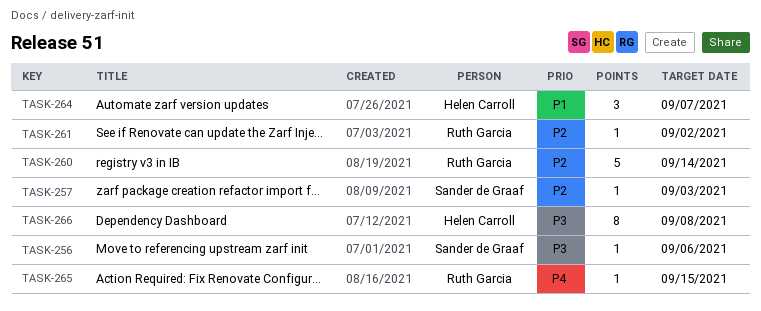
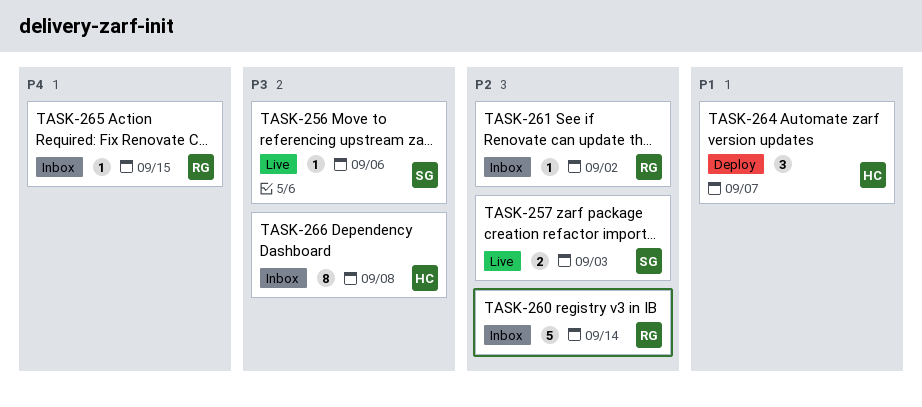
TASK-257, estimate: 1 -> 2

